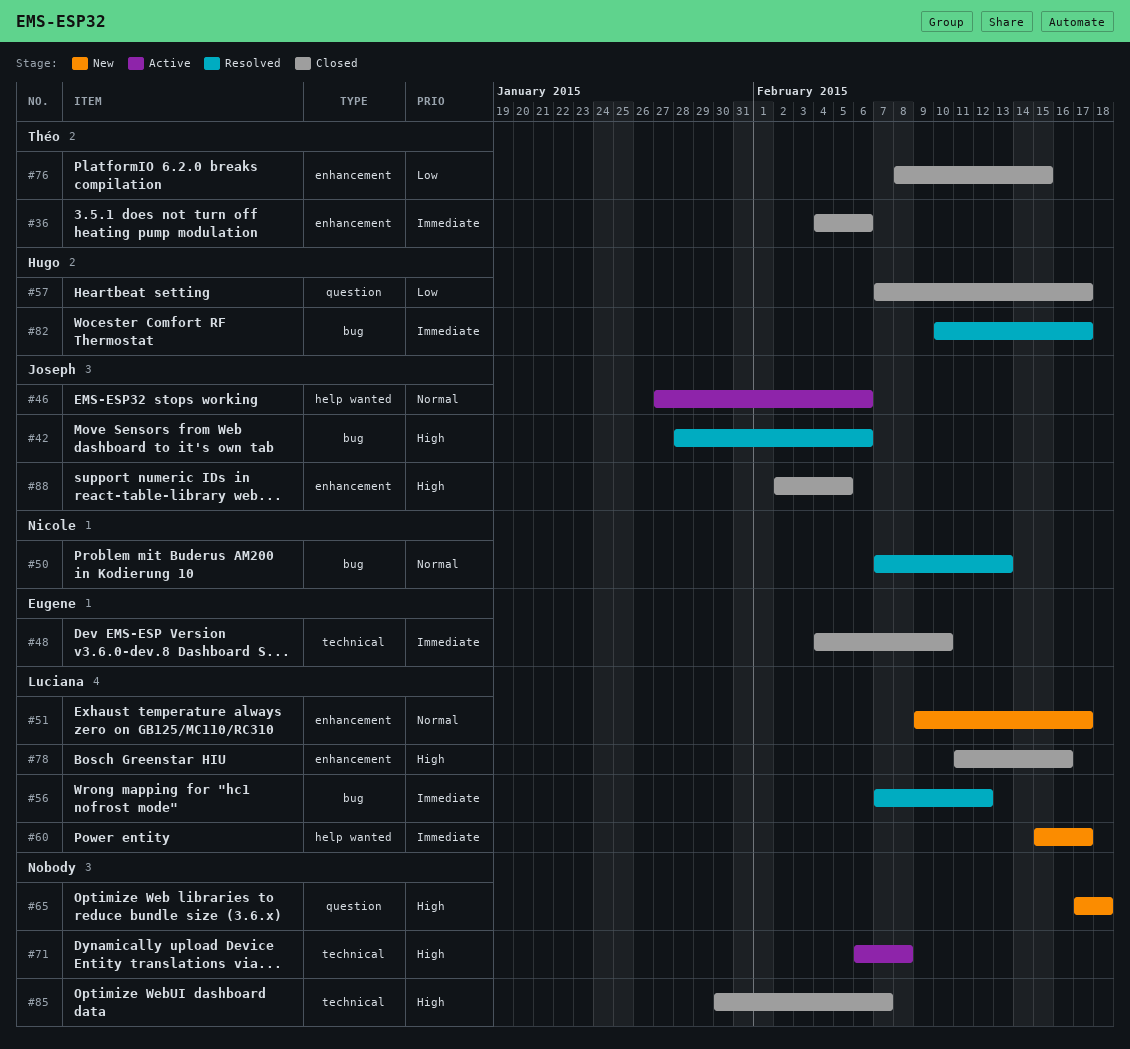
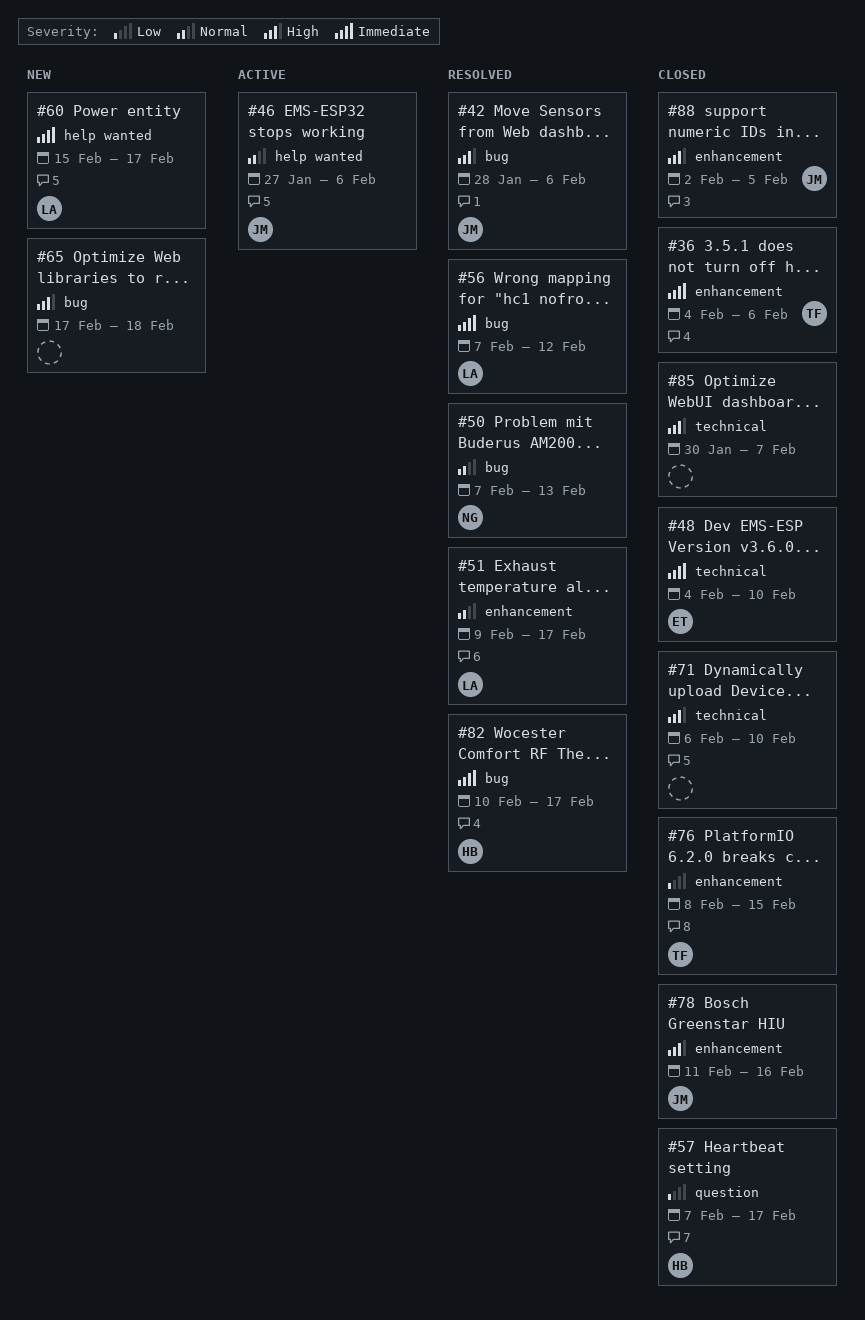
#51, status: New -> Resolved
#65, label: question -> bug
#71, status: Active -> Closed
#71, due: Feb 8 -> Feb 10
#78, owner: Luciana -> Joseph

